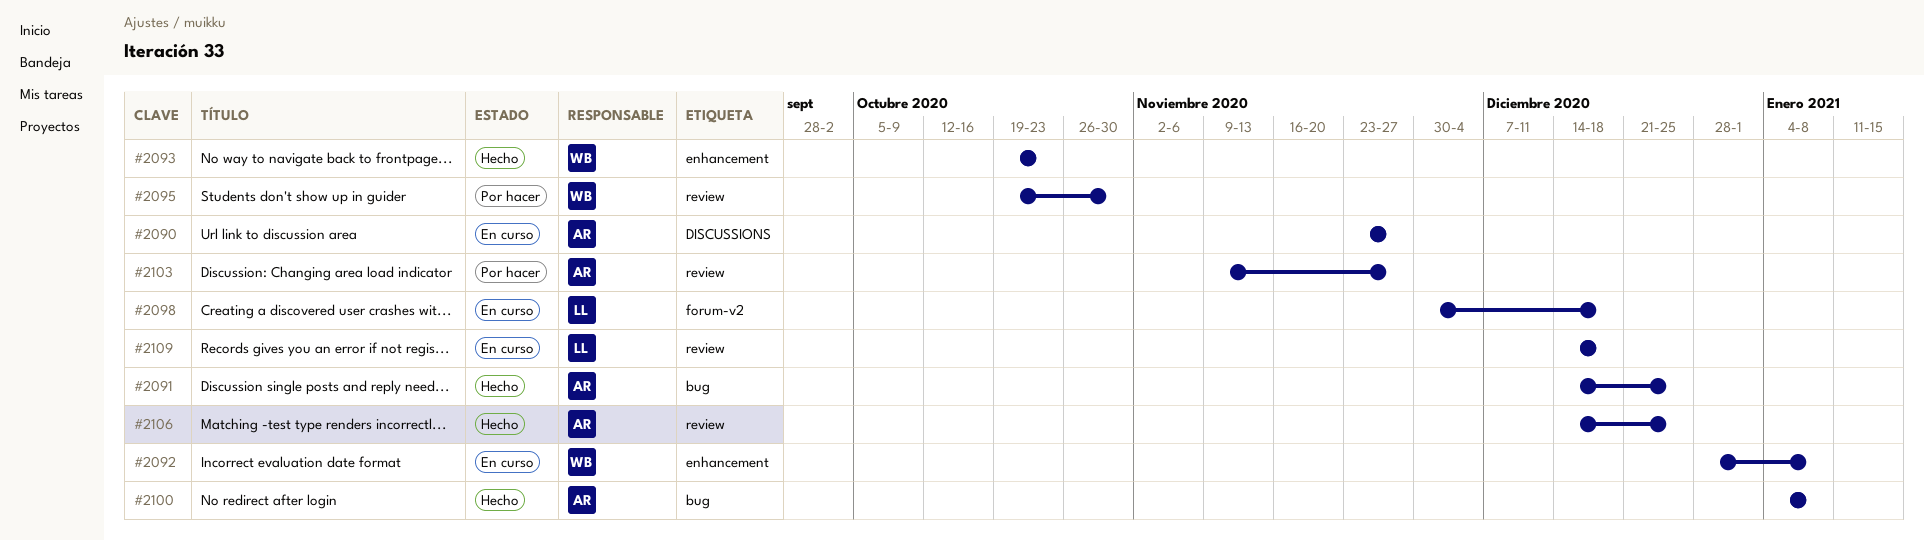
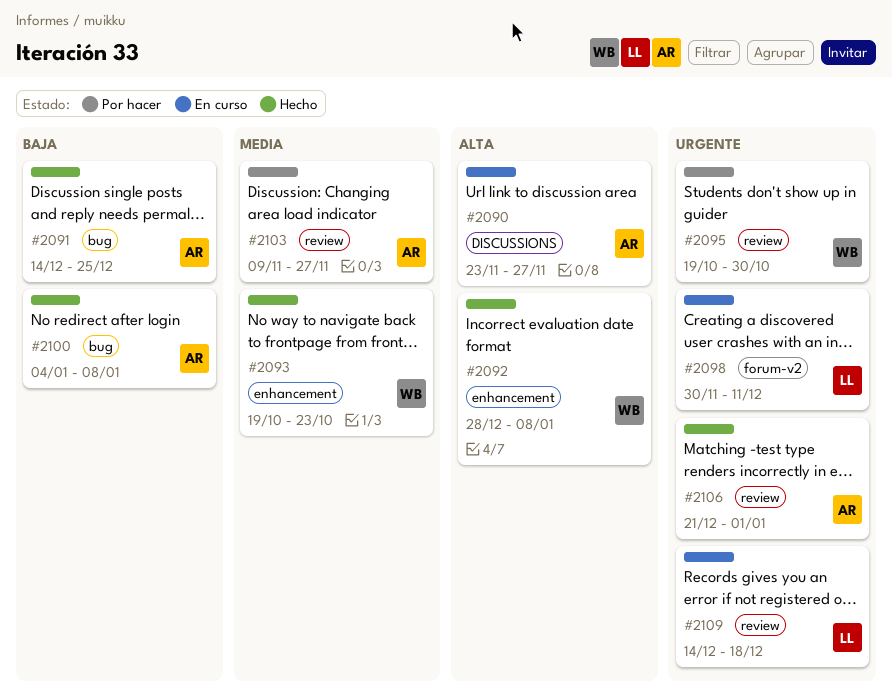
#2092, status: En curso -> Hecho
#2098, due: Dec 18 -> Dec 11
#2106, start: Dec 14 -> Dec 21
#2106, due: Dec 25 -> Jan 1

